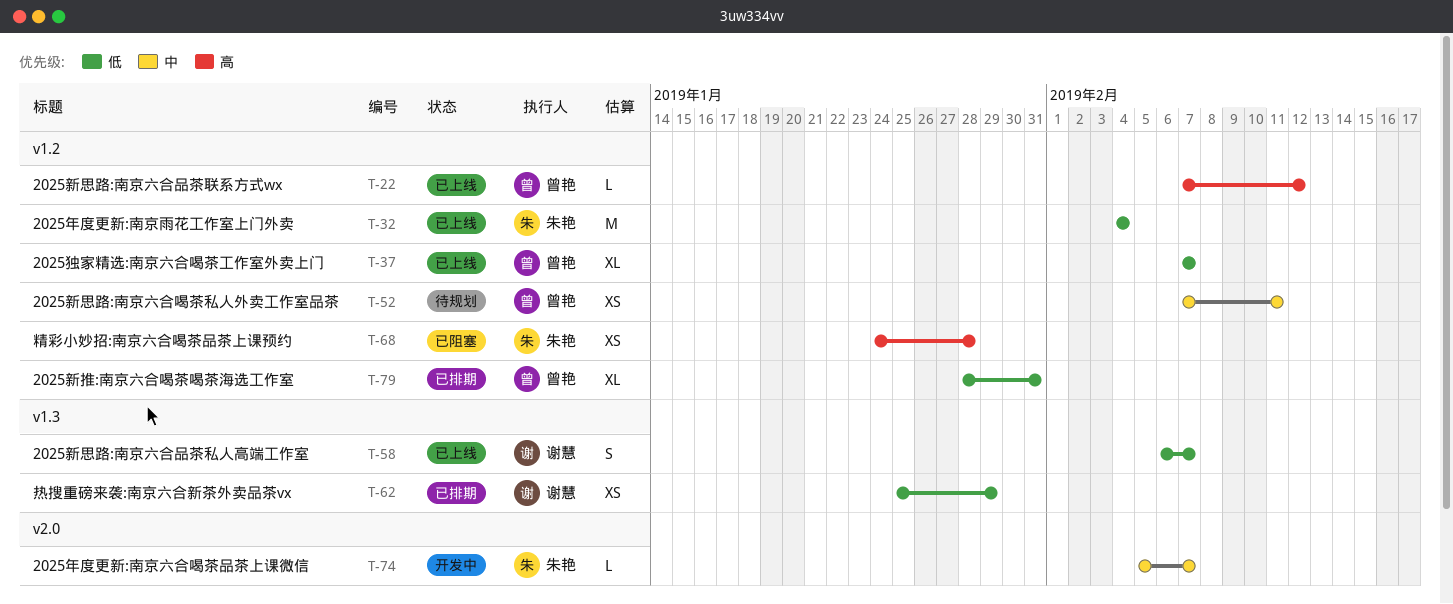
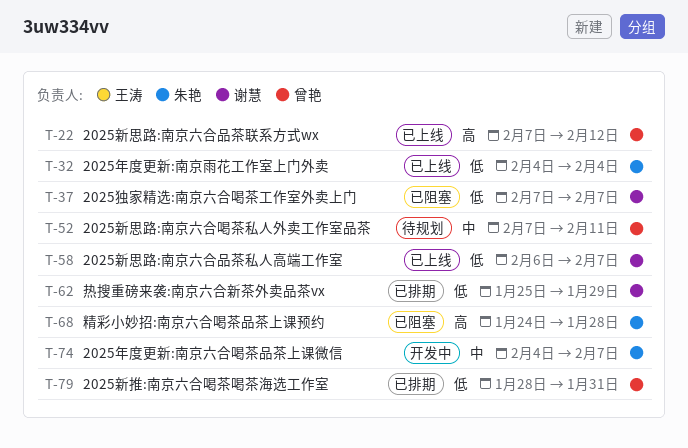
T-37, status: 已上线 -> 已阻塞
T-37, owner: 曾艳 -> 谢慧
T-74, start: Feb 5 -> Feb 4

